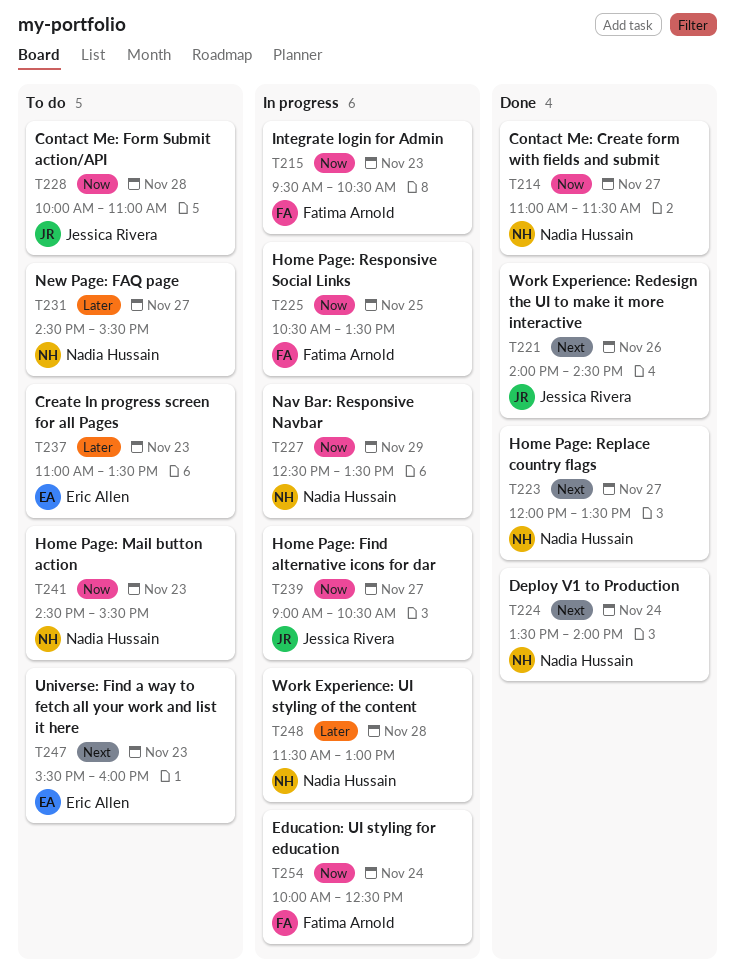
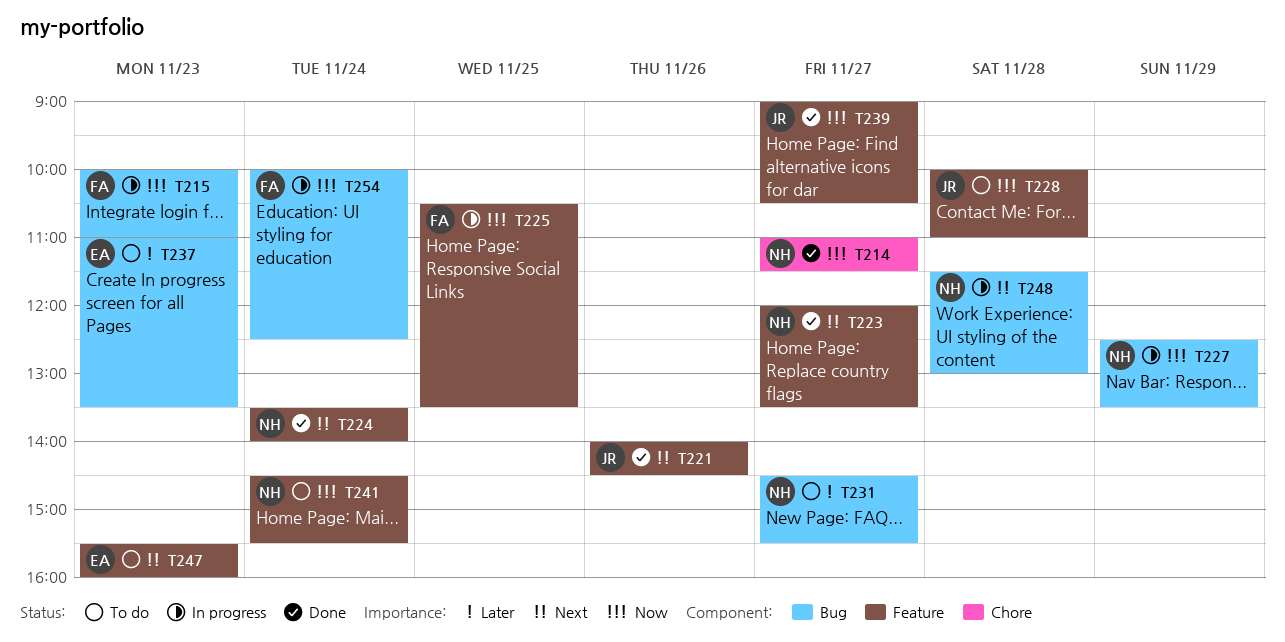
T215, begins: 09:30 -> 10:00
T215, ends: 10:30 -> 11:00
T239, status: In progress -> Done
T241, day: Nov 23 -> Nov 24
T248, priority: Later -> Next

